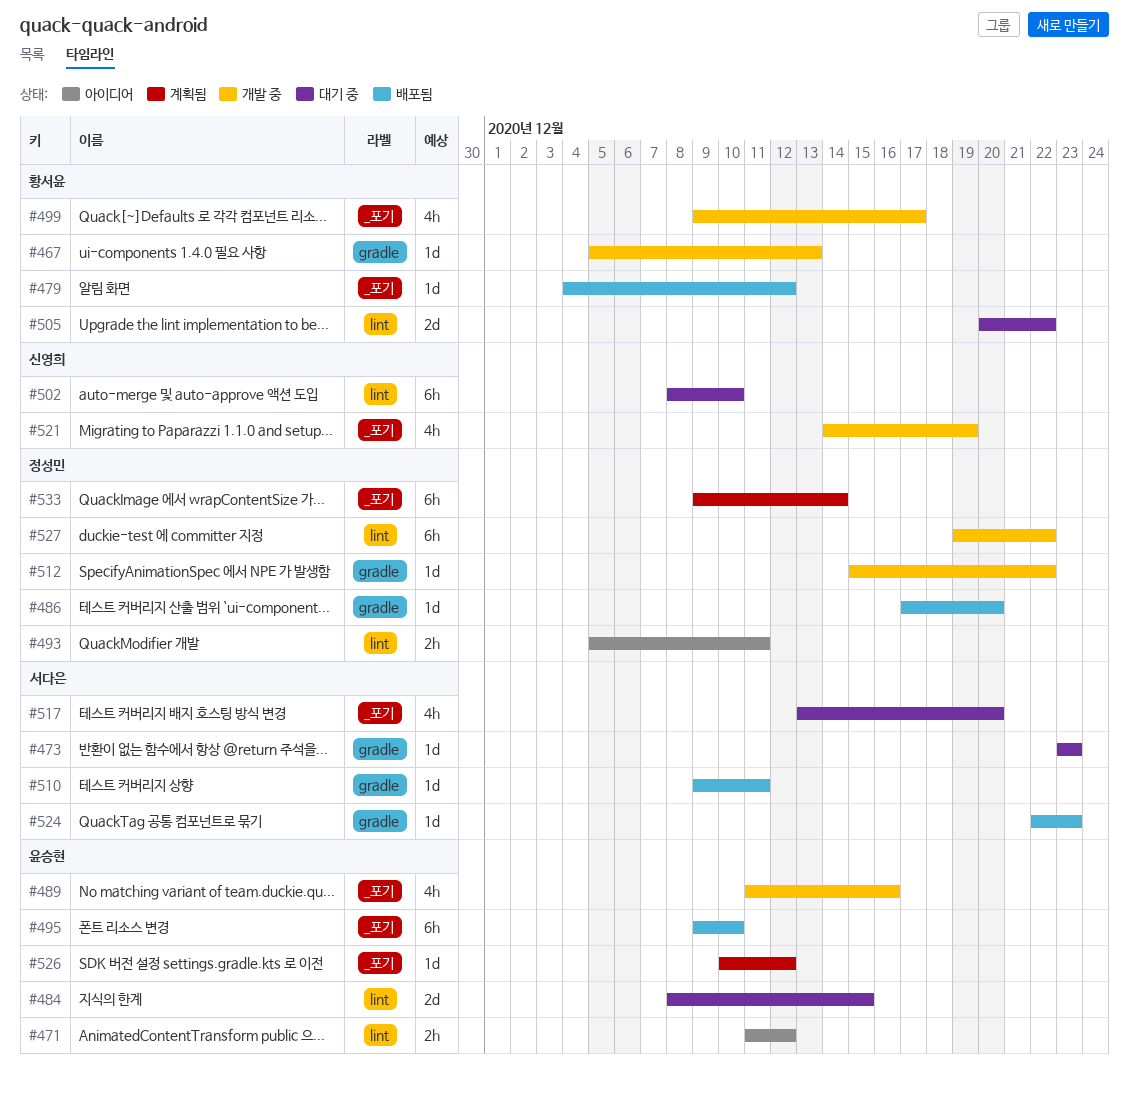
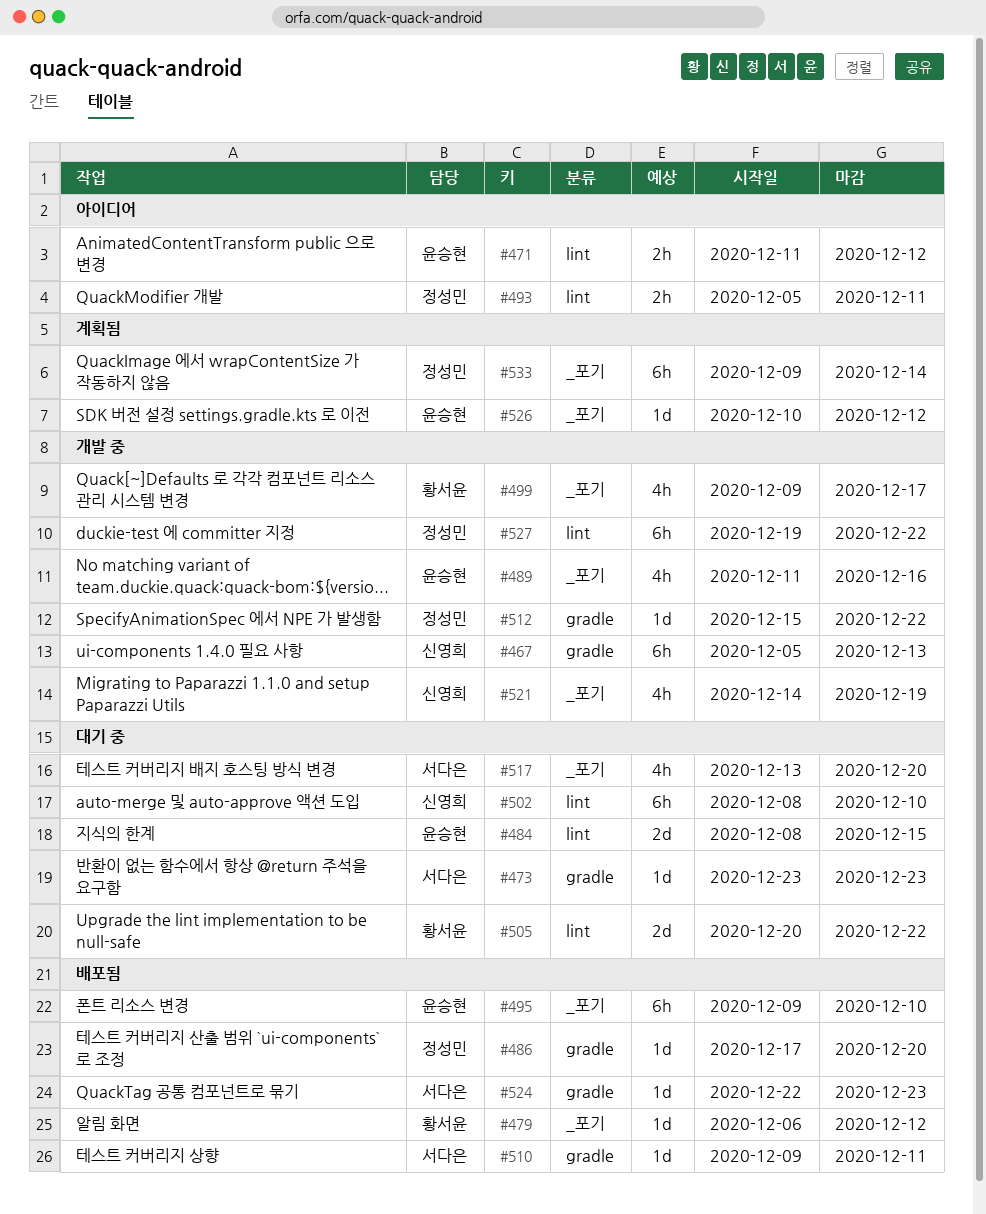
#467, owner: 황서윤 -> 신영희
#467, estimate: 1d -> 6h
#479, start: Dec 4 -> Dec 6

